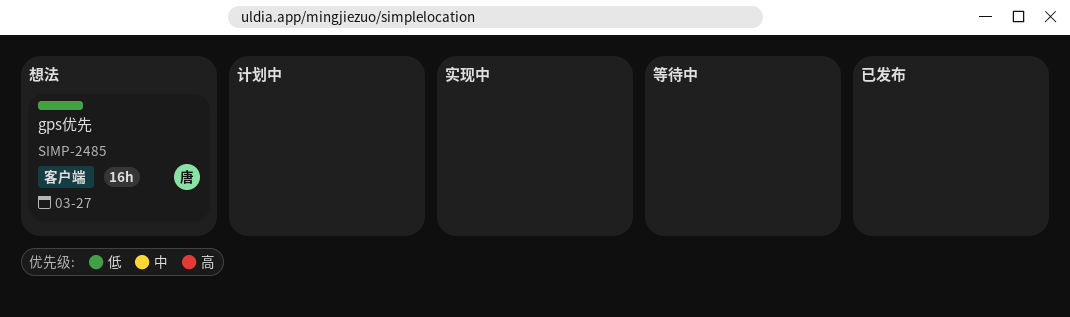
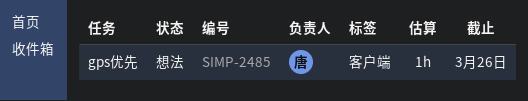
SIMP-2485, estimate: 16h -> 1h
SIMP-2485, due: Mar 27 -> Mar 26

